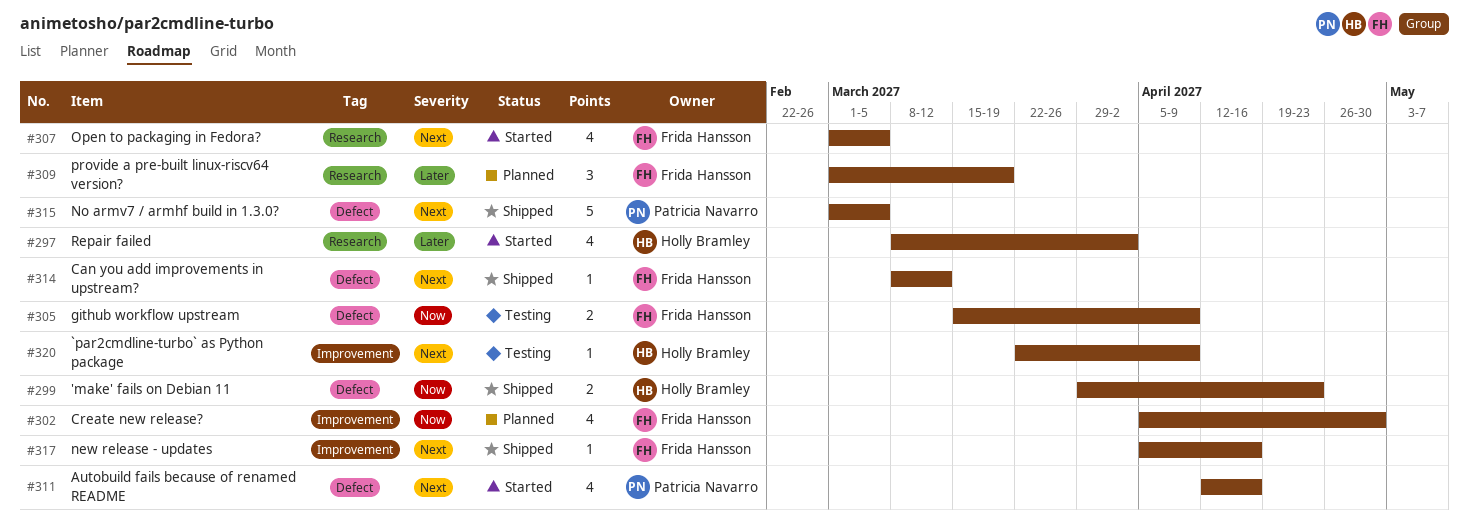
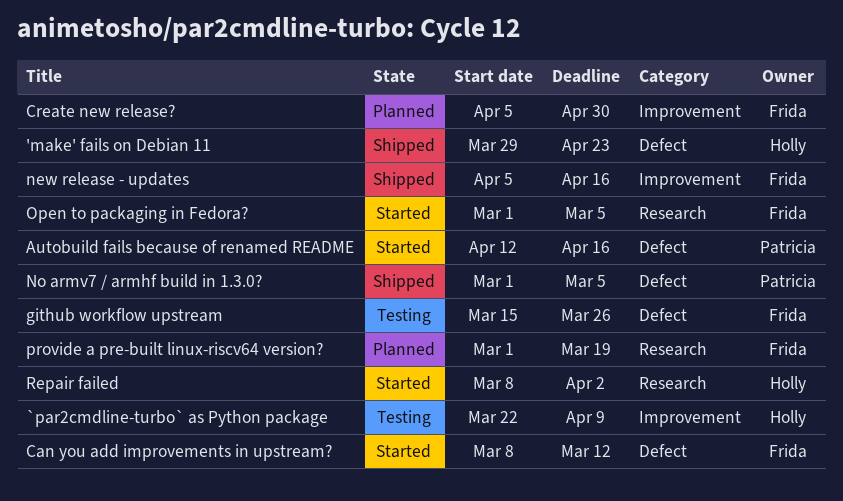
Can you add improvements in upstream?, status: Shipped -> Started
github workflow upstream, due: Apr 9 -> Mar 26

